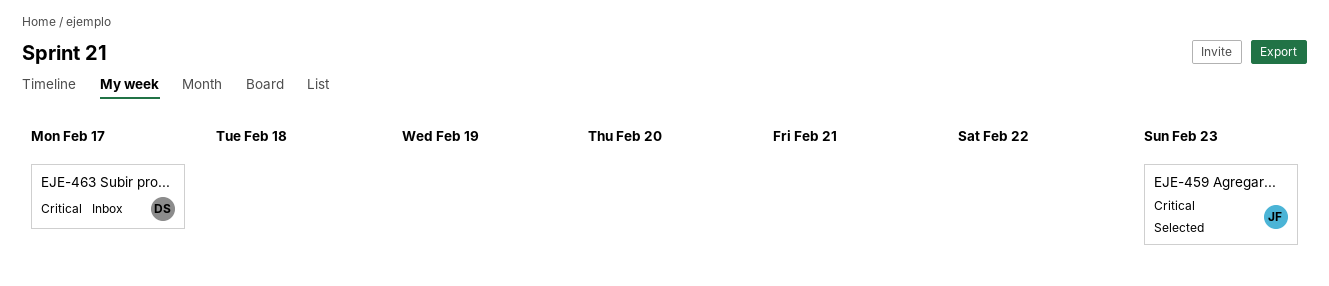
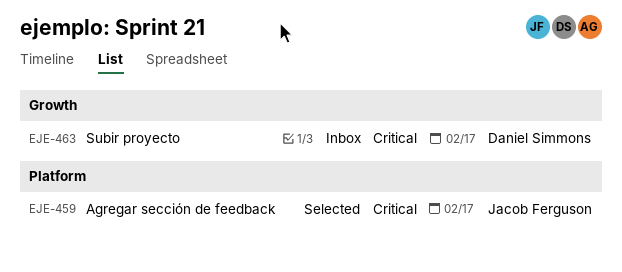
EJE-459, due: Feb 23 -> Feb 17

